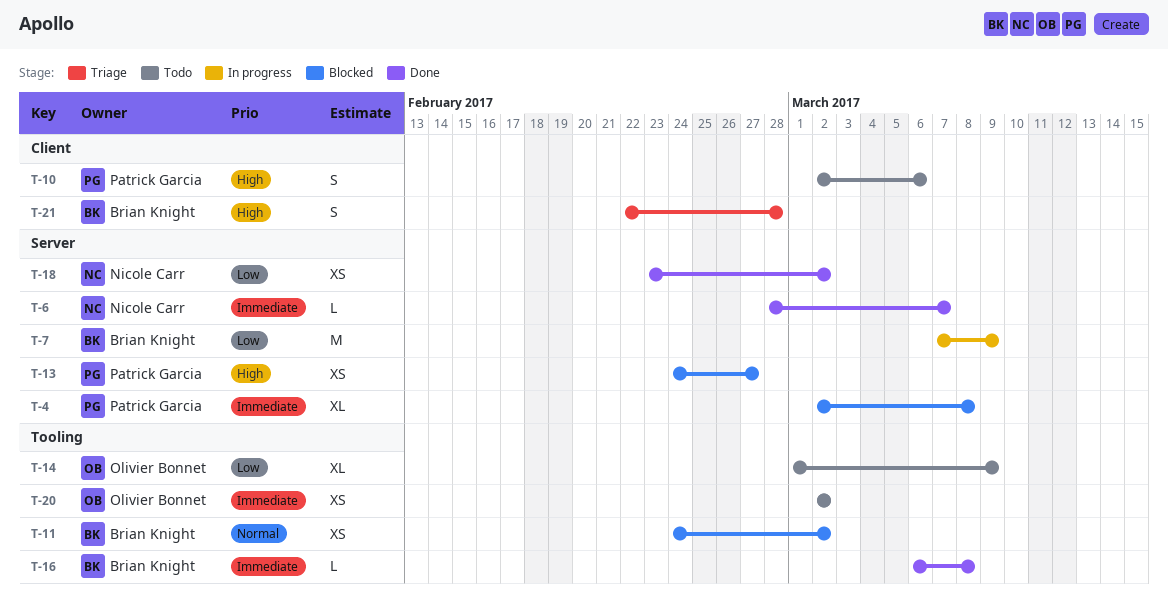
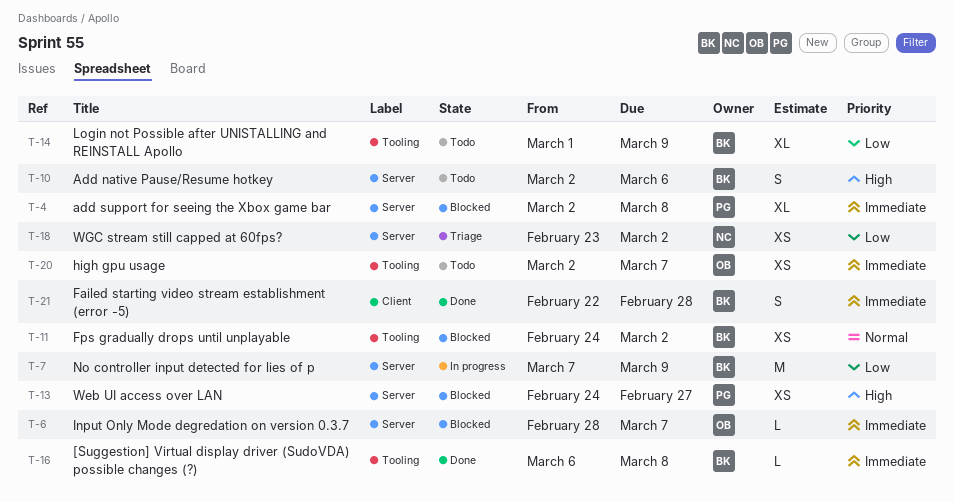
T-6, status: Done -> Blocked
T-6, owner: Nicole Carr -> Olivier Bonnet
T-10, owner: Patrick Garcia -> Brian Knight
T-10, label: Client -> Server
T-14, owner: Olivier Bonnet -> Brian Knight
T-18, status: Done -> Triage
T-20, due: Mar 2 -> Mar 7
T-21, status: Triage -> Done
T-21, priority: High -> Immediate

